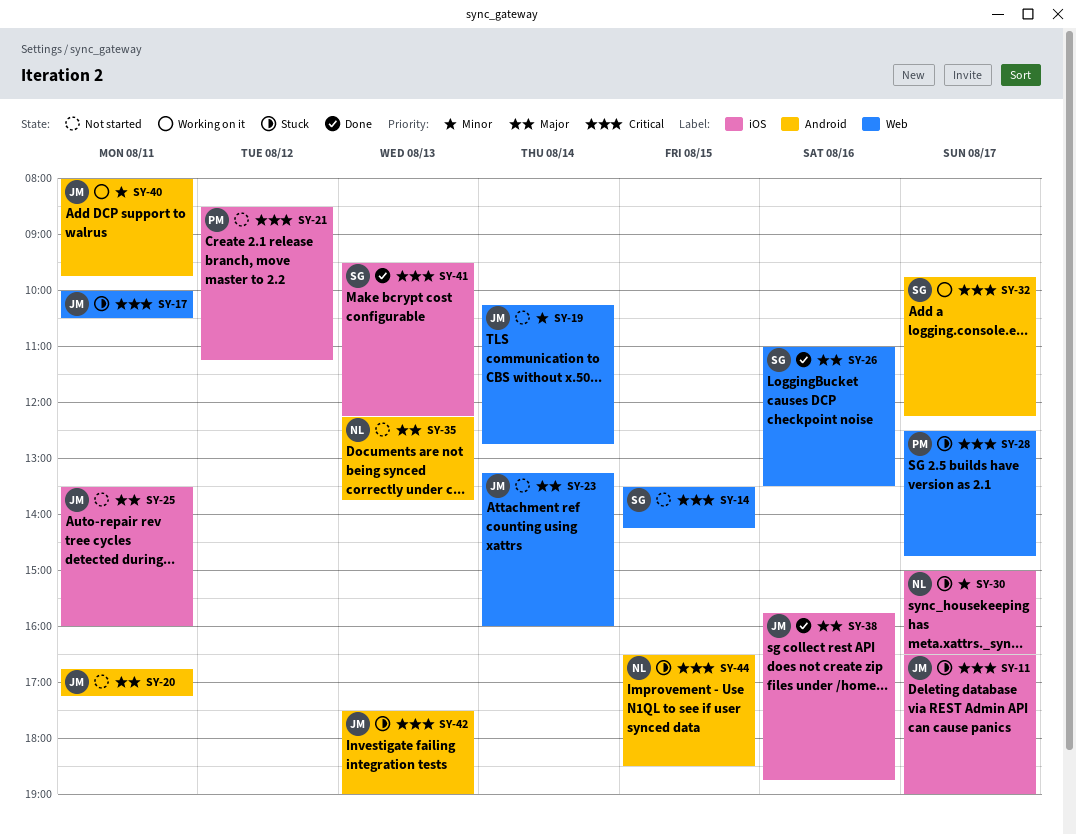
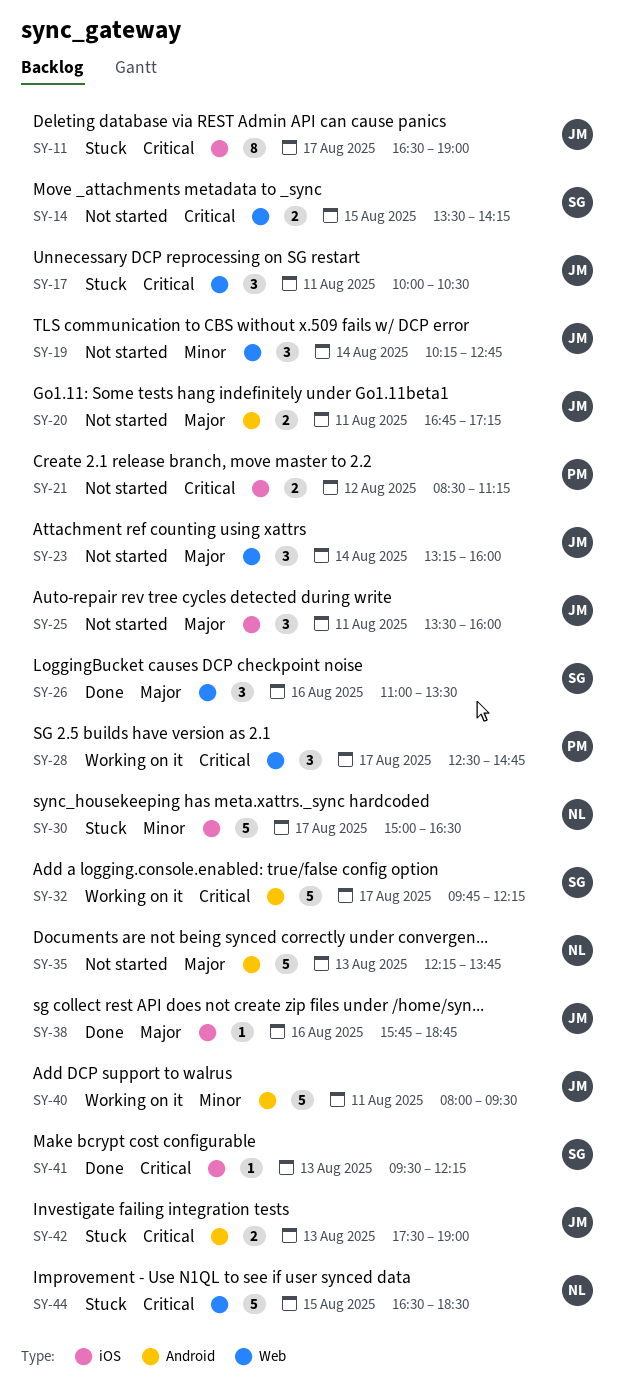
SY-28, status: Stuck -> Working on it
SY-40, ends: 09:45 -> 09:30
SY-44, label: Android -> Web

